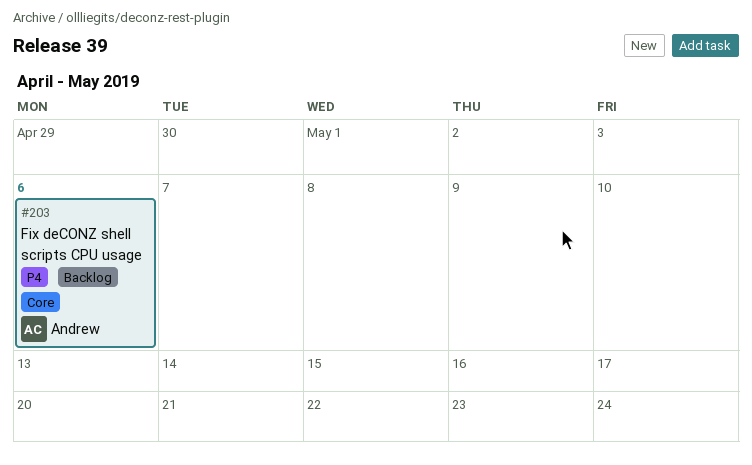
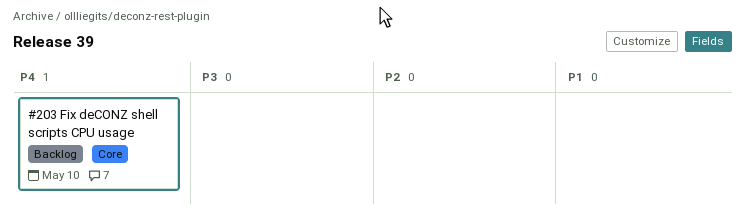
#203, due: May 6 -> May 10

